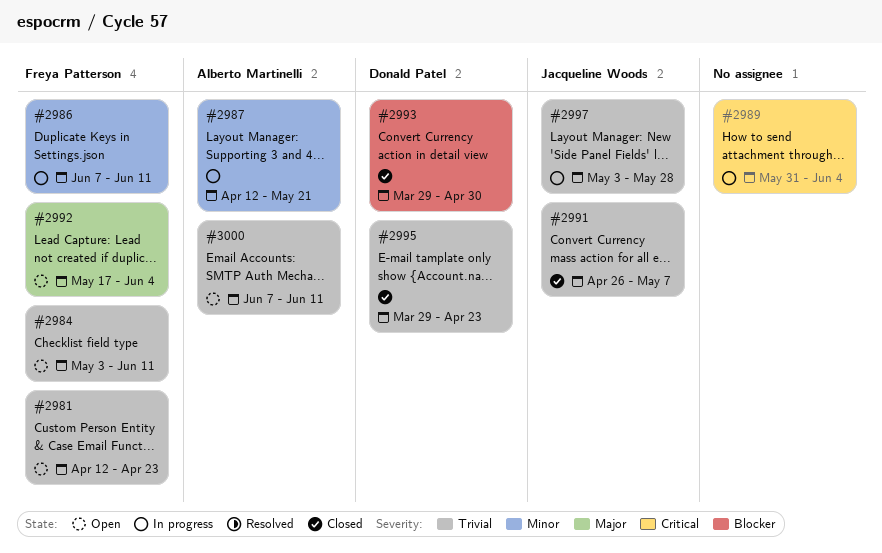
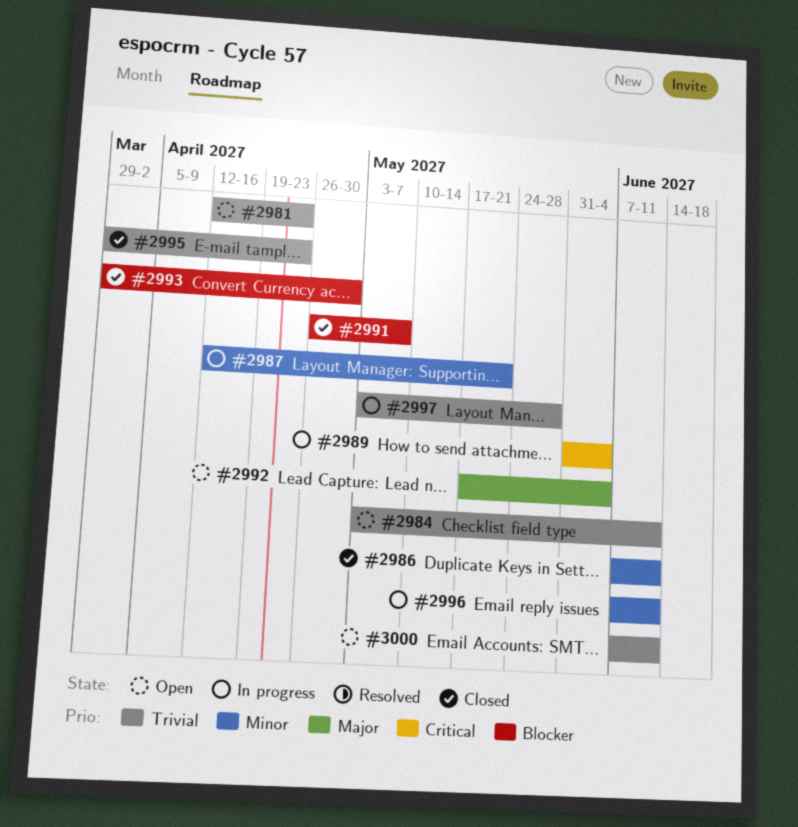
#2986, status: In progress -> Closed
#2991, priority: Trivial -> Blocker
#2996: none -> present

